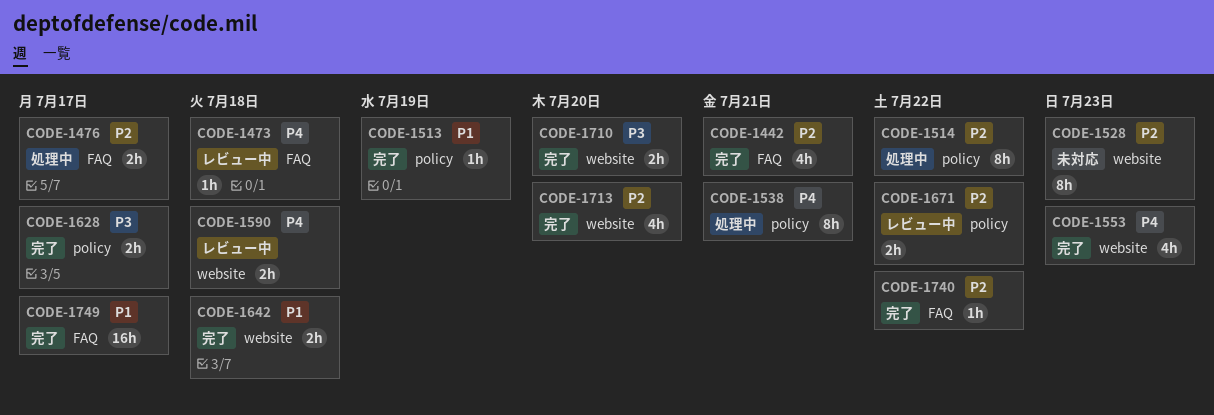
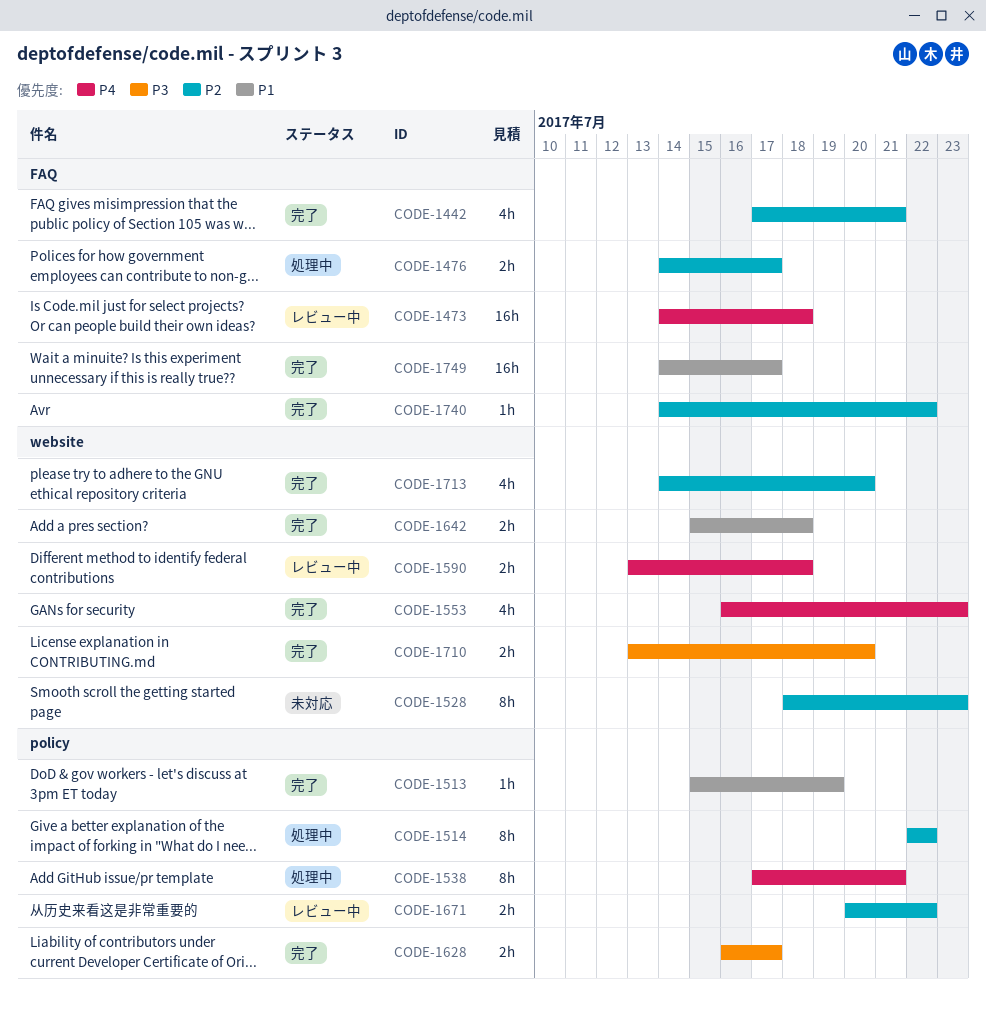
CODE-1473, estimate: 1h -> 16h

